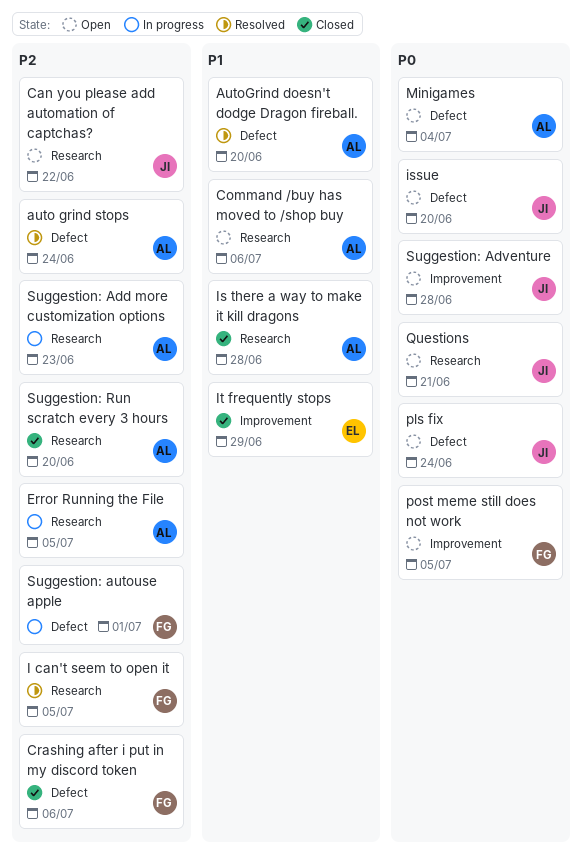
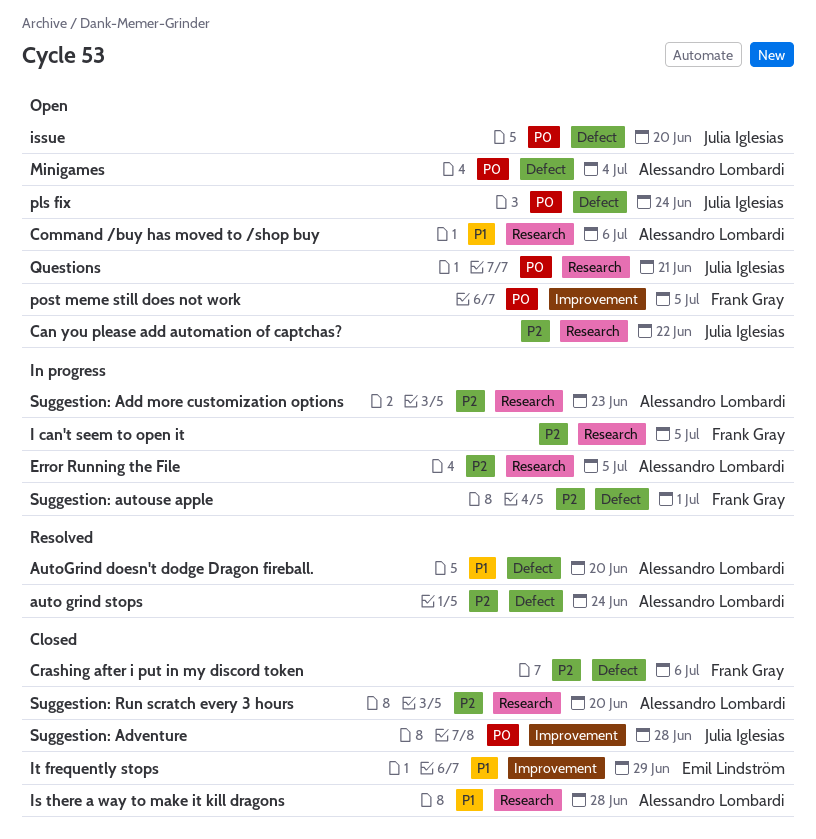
I can't seem to open it, status: Resolved -> In progress
Suggestion: Adventure, status: Open -> Closed

